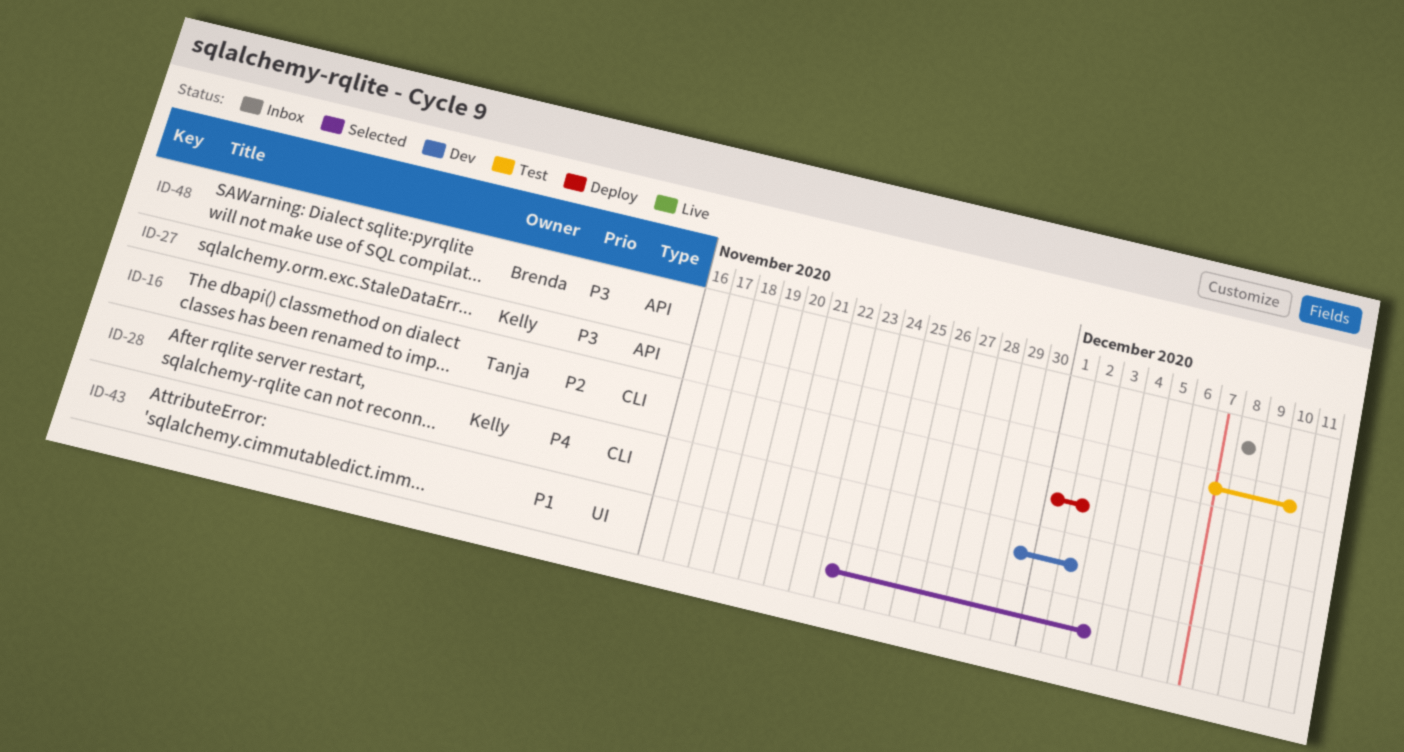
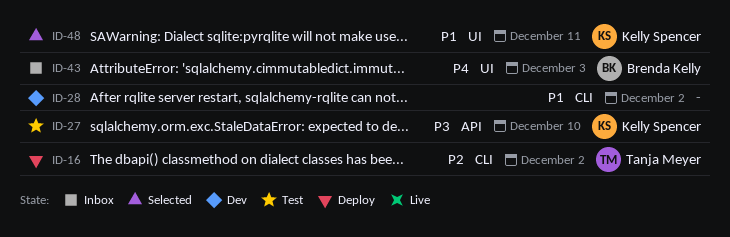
ID-28, owner: Kelly Spencer -> none
ID-28, priority: P4 -> P1
ID-43, status: Selected -> Inbox
ID-43, owner: none -> Brenda Kelly
ID-43, priority: P1 -> P4
ID-48, status: Inbox -> Selected
ID-48, owner: Brenda Kelly -> Kelly Spencer
ID-48, priority: P3 -> P1
ID-48, label: API -> UI
ID-48, due: Dec 8 -> Dec 11

